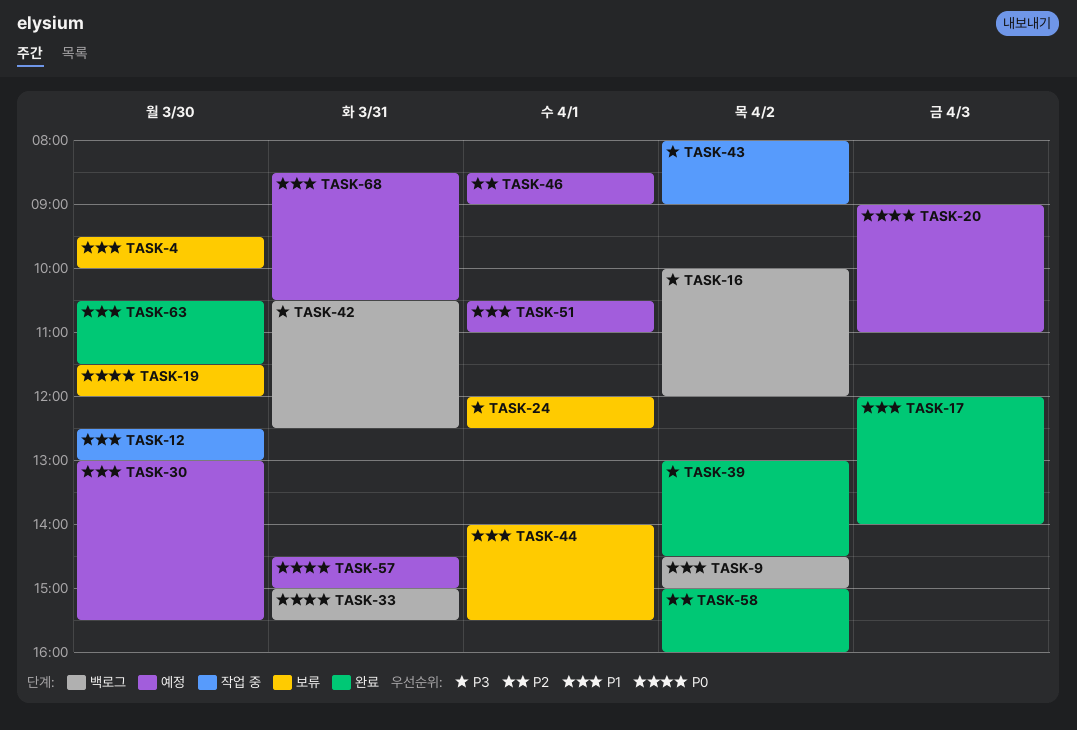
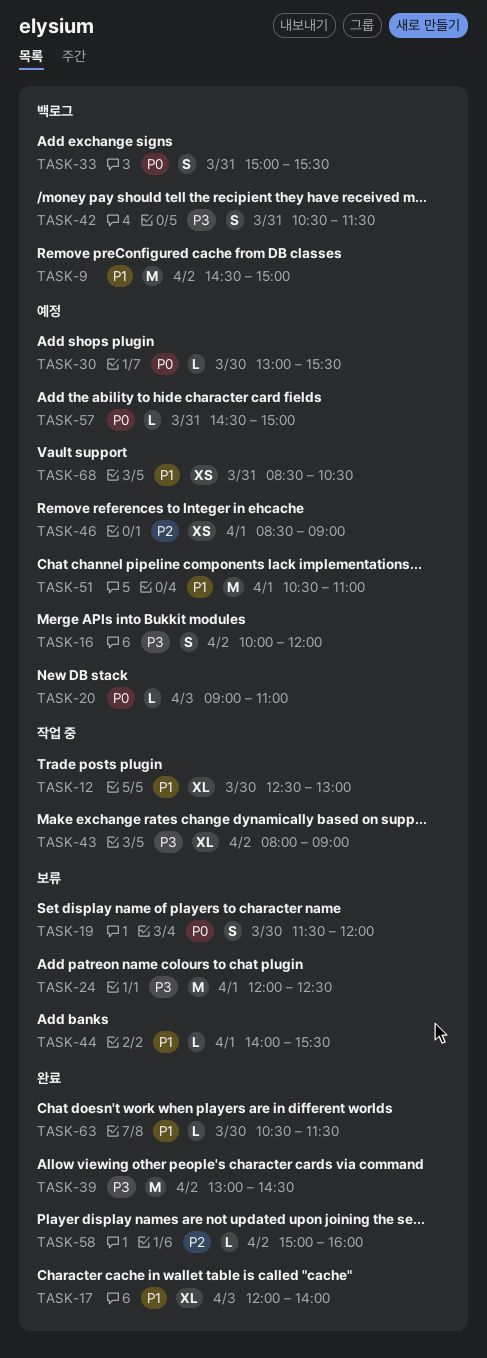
TASK-4: present -> none
TASK-16, status: 백로그 -> 예정
TASK-30, priority: P1 -> P0
TASK-42, ends: 12:30 -> 11:30

